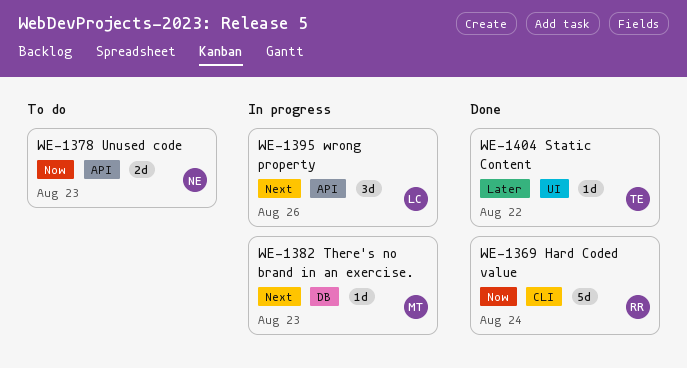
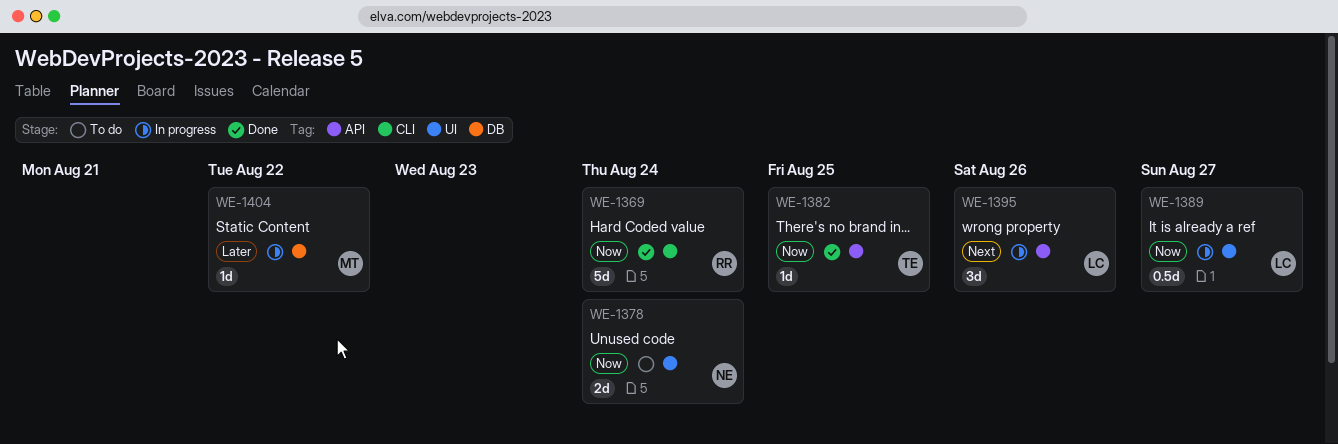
WE-1378, label: API -> UI
WE-1378, due: Aug 23 -> Aug 24
WE-1382, status: In progress -> Done
WE-1382, owner: MT -> TE
WE-1382, priority: Next -> Now
WE-1382, label: DB -> API
WE-1382, due: Aug 23 -> Aug 25
WE-1389: none -> present
WE-1404, status: Done -> In progress
WE-1404, owner: TE -> MT
WE-1404, label: UI -> DB

